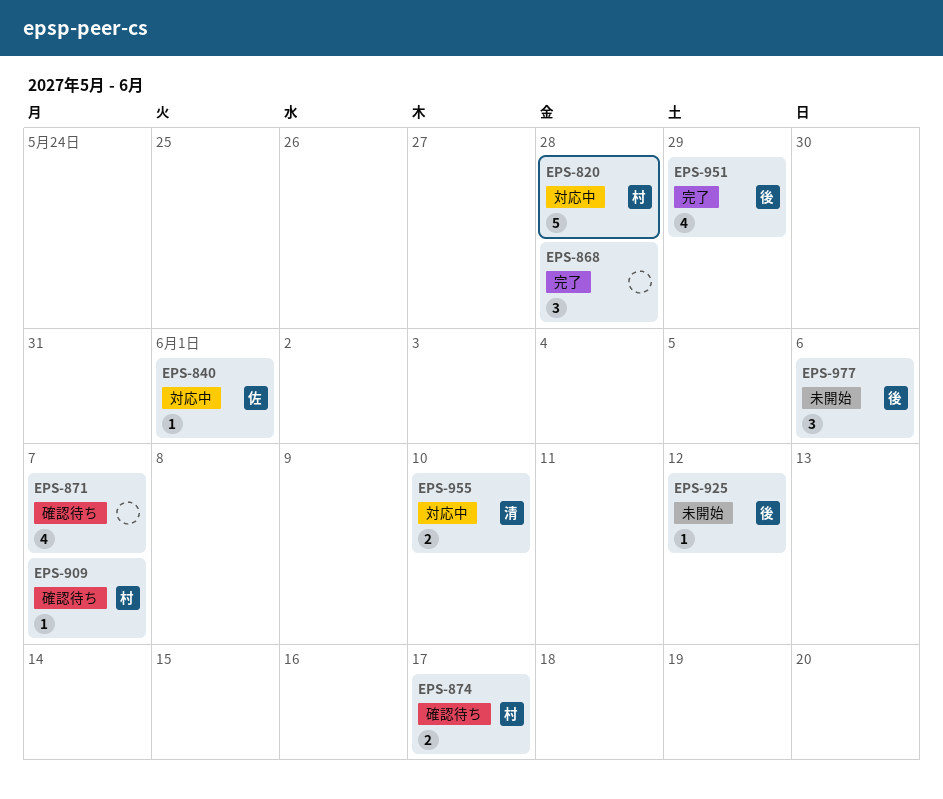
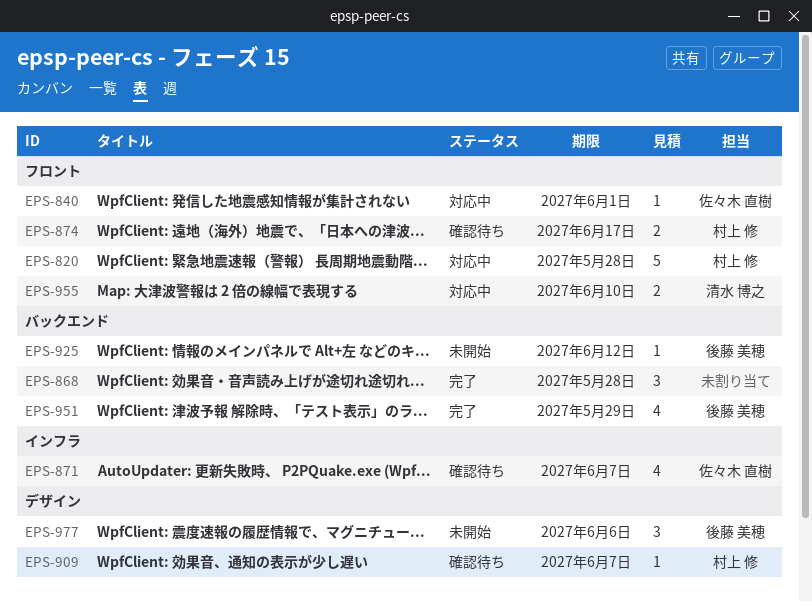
EPS-871, owner: none -> 佐々木 直樹

